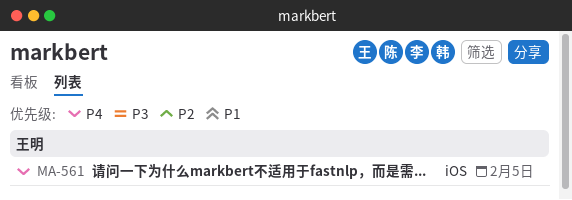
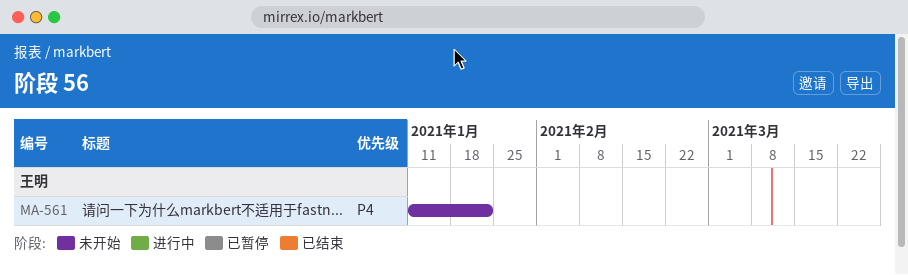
MA-561, due: Feb 5 -> Jan 22

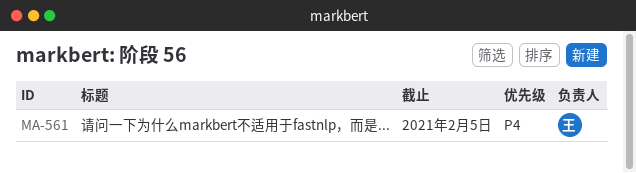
MA-561, due: Jan 22 -> Feb 5

